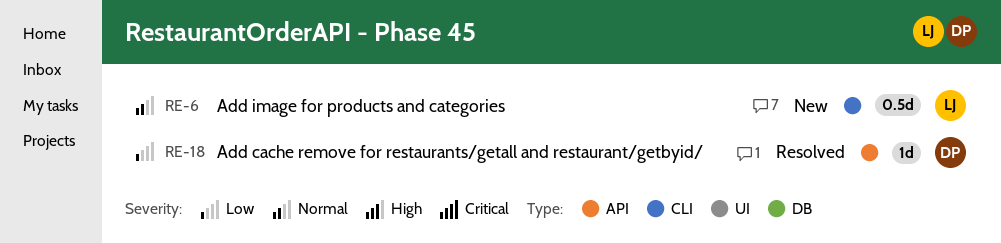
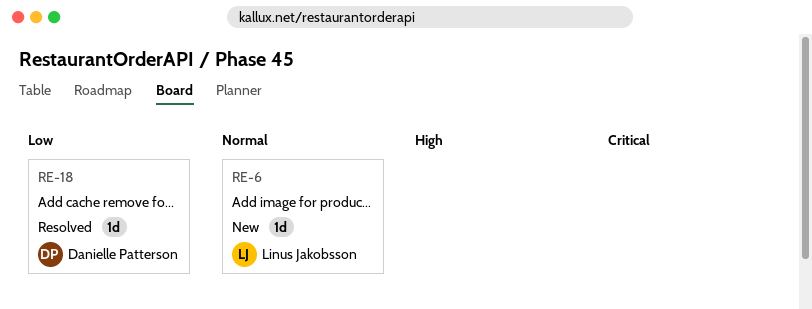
RE-6, estimate: 0.5d -> 1d

